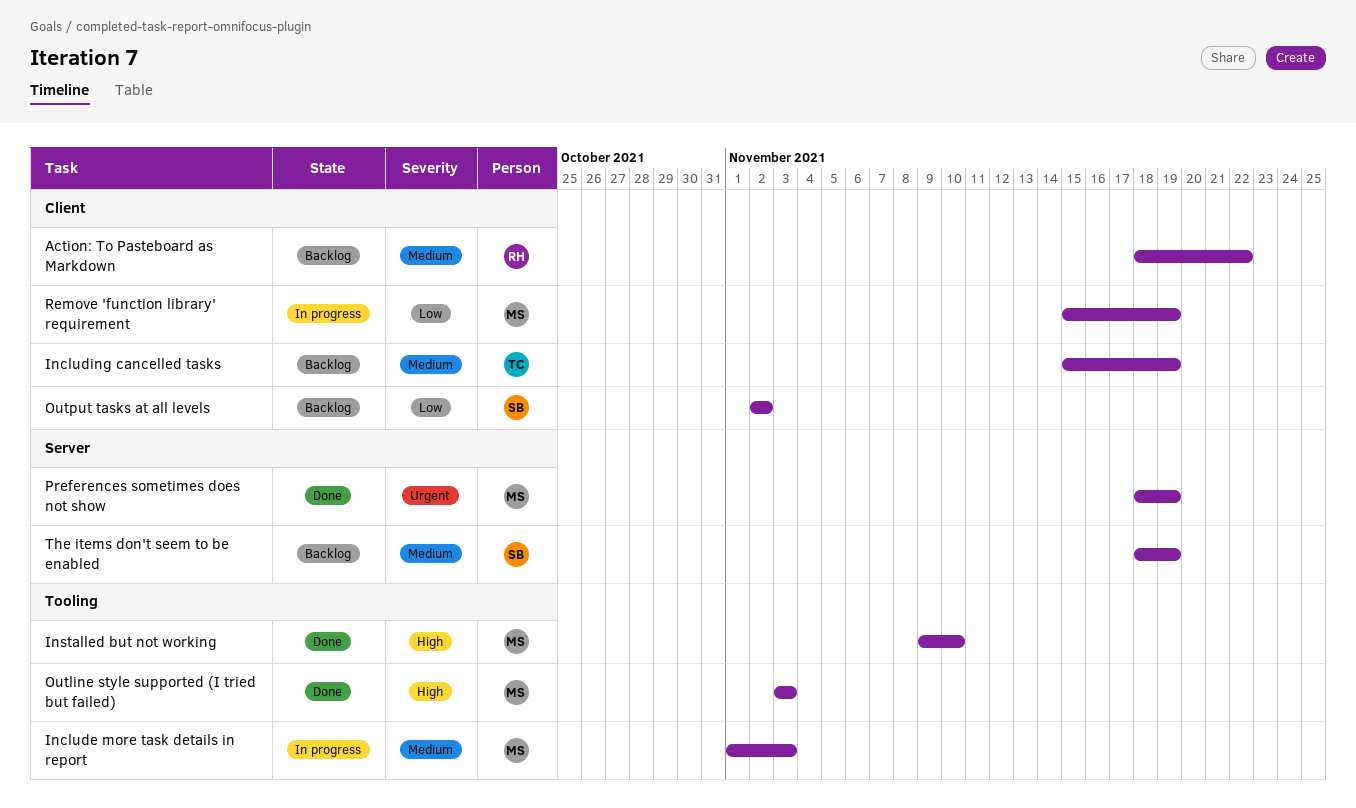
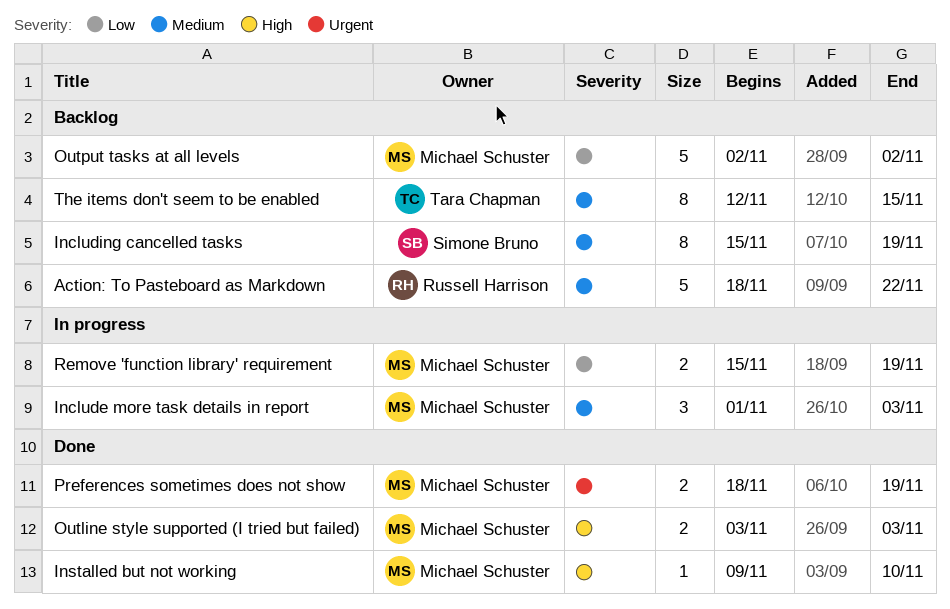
Including cancelled tasks, owner: Tara Chapman -> Simone Bruno
Output tasks at all levels, owner: Simone Bruno -> Michael Schuster
The items don't seem to be enabled, owner: Simone Bruno -> Tara Chapman
The items don't seem to be enabled, start: Nov 18 -> Nov 12
The items don't seem to be enabled, due: Nov 19 -> Nov 15

